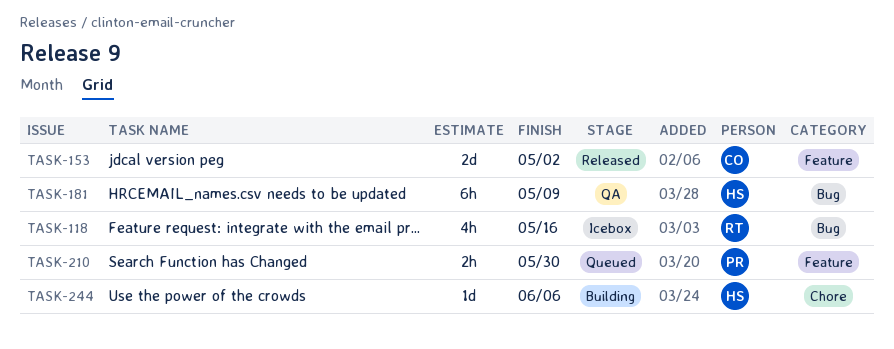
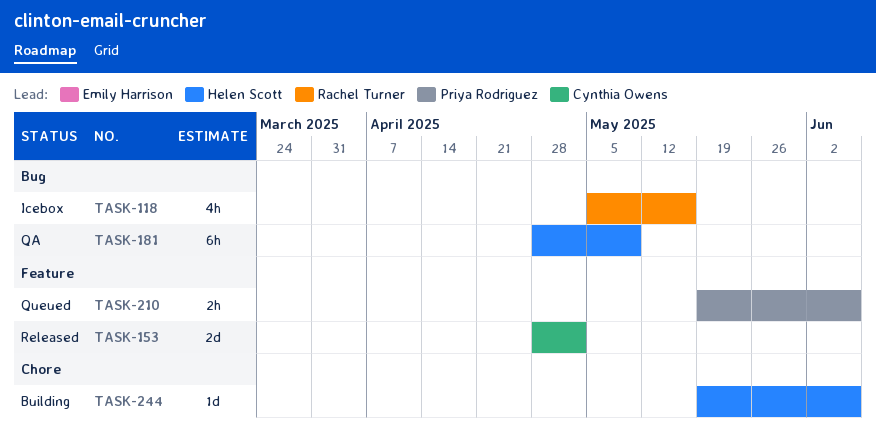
TASK-210, due: May 30 -> Jun 6

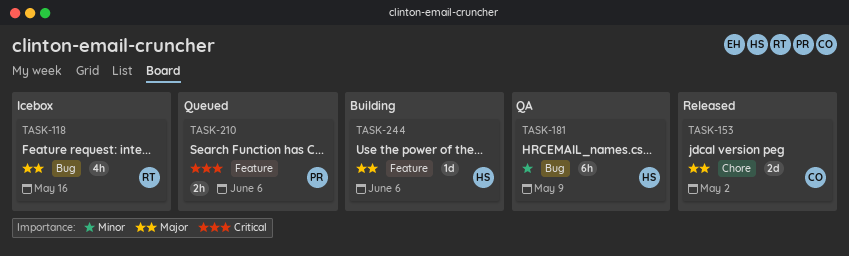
TASK-153, label: Feature -> Chore
TASK-244, label: Chore -> Feature

